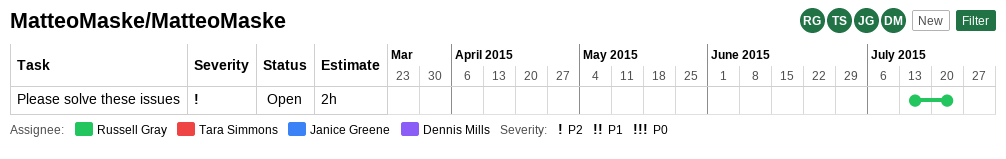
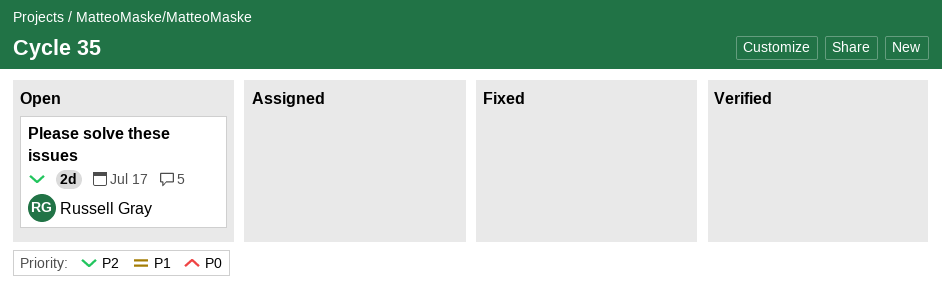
Please solve these issues, estimate: 2h -> 2d
Please solve these issues, due: Jul 24 -> Jul 17

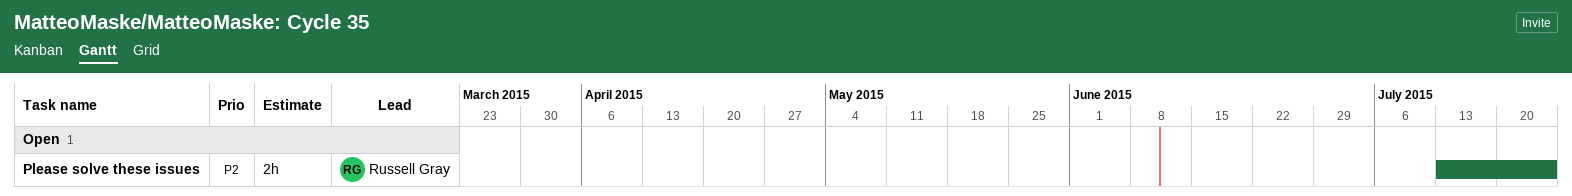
Please solve these issues, estimate: 2d -> 2h
Please solve these issues, due: Jul 17 -> Jul 24

